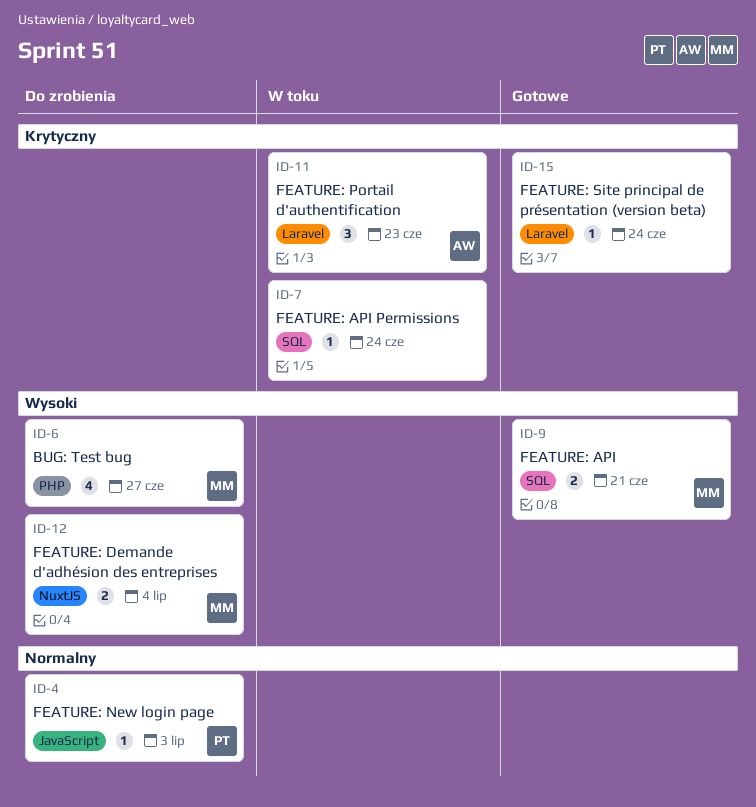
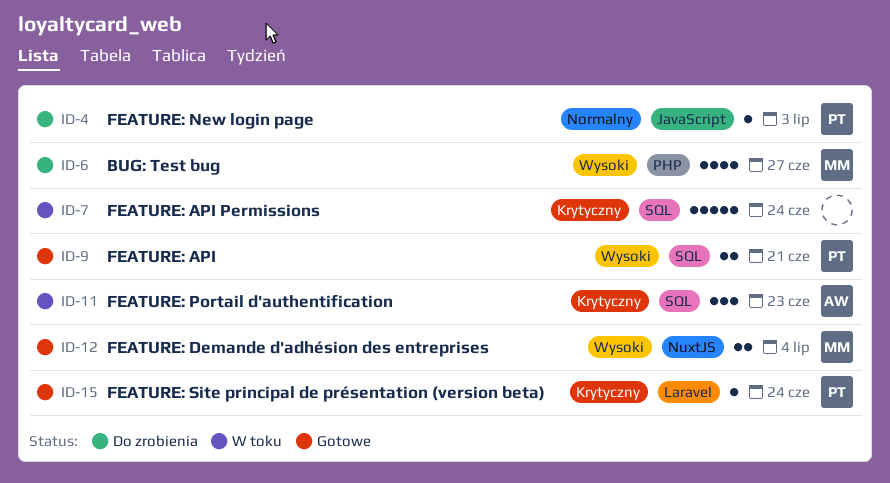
ID-7, estimate: 1 -> 5
ID-9, owner: MM -> PT
ID-11, label: Laravel -> SQL
ID-12, status: Do zrobienia -> Gotowe
ID-15, owner: none -> PT

